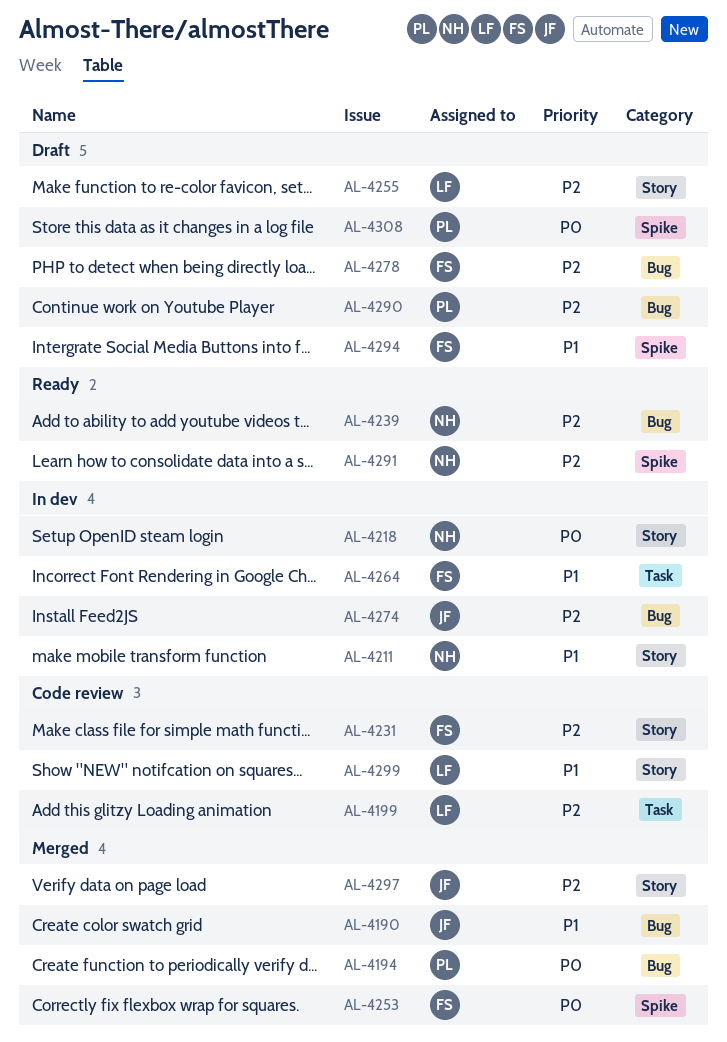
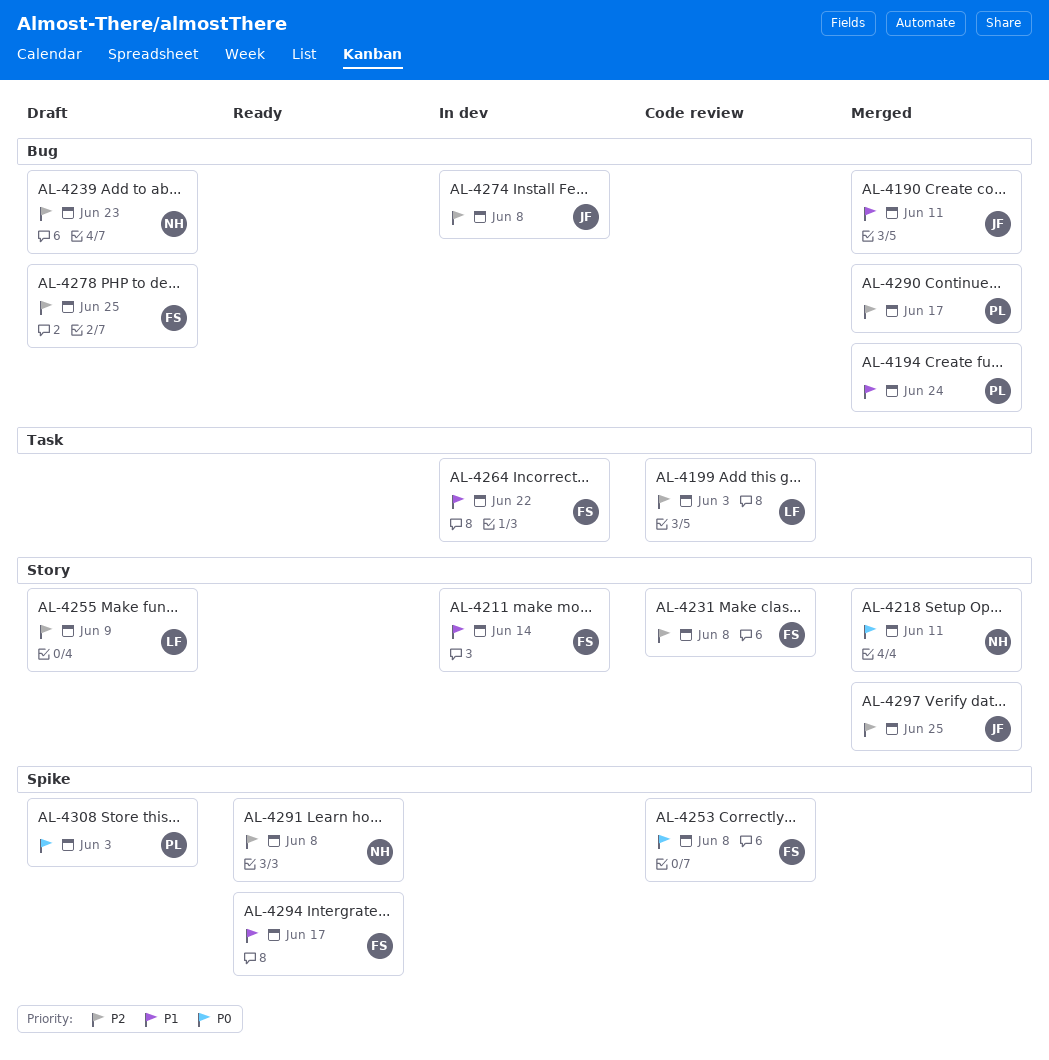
AL-4194, priority: P0 -> P1
AL-4211, owner: NH -> FS
AL-4218, status: In dev -> Merged
AL-4239, status: Ready -> Draft
AL-4253, status: Merged -> Code review
AL-4290, status: Draft -> Merged
AL-4294, status: Draft -> Ready
AL-4299: present -> none

